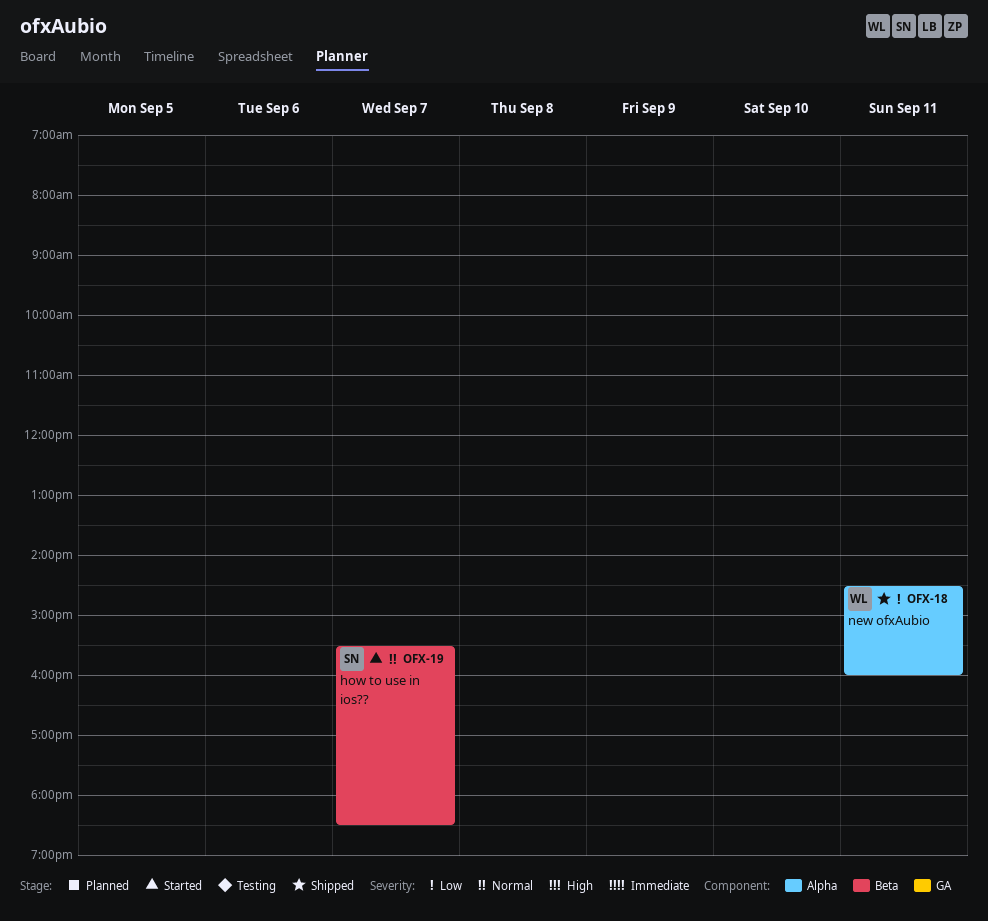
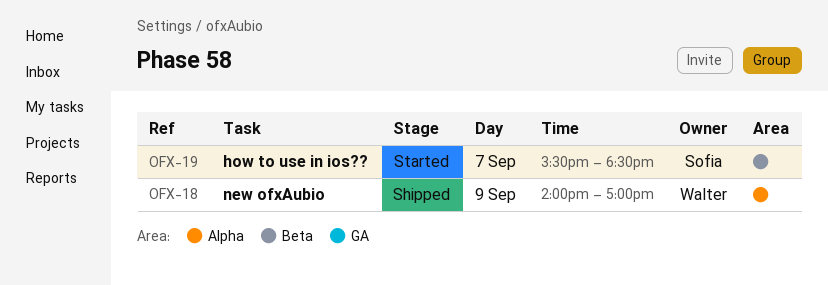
OFX-18, day: Sep 11 -> Sep 9
OFX-18, begins: 14:30 -> 14:00
OFX-18, ends: 16:00 -> 17:00

